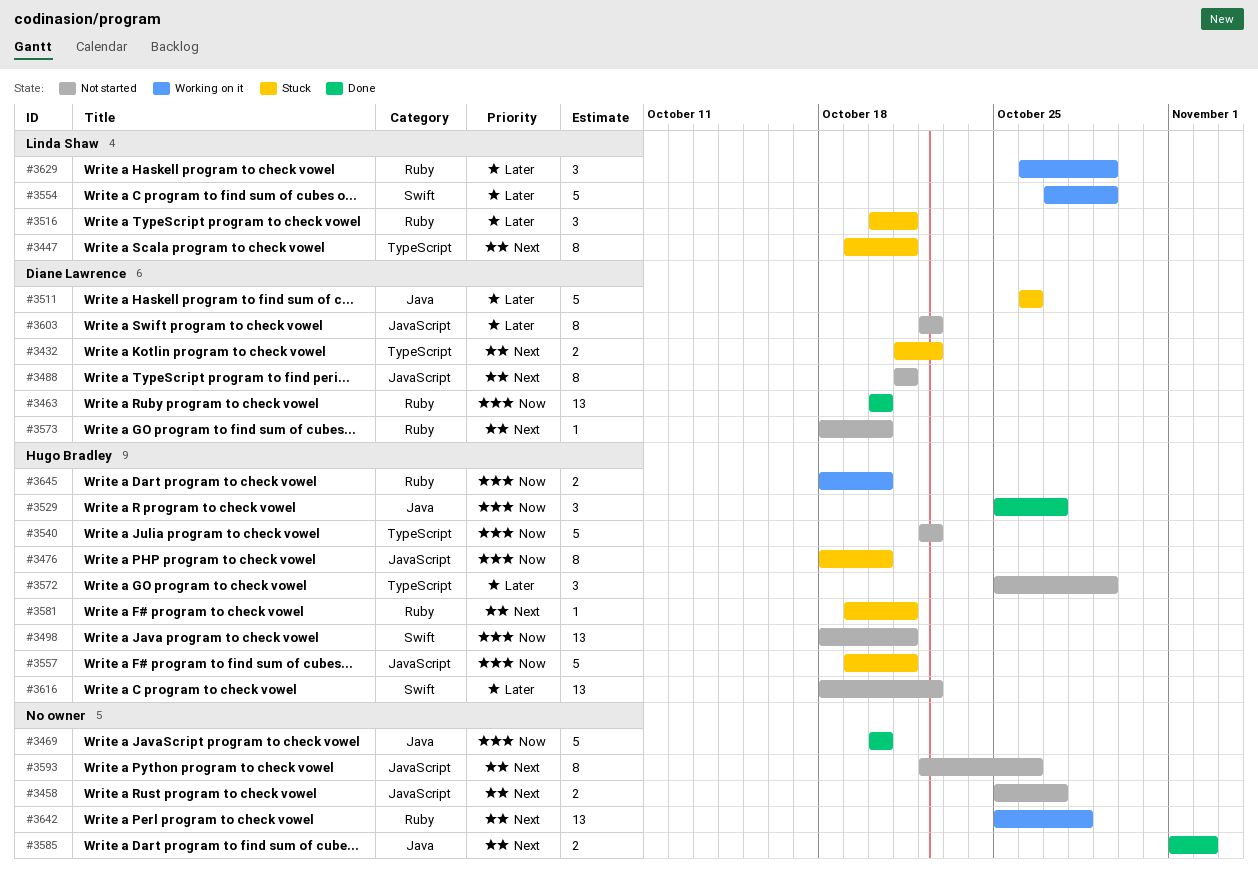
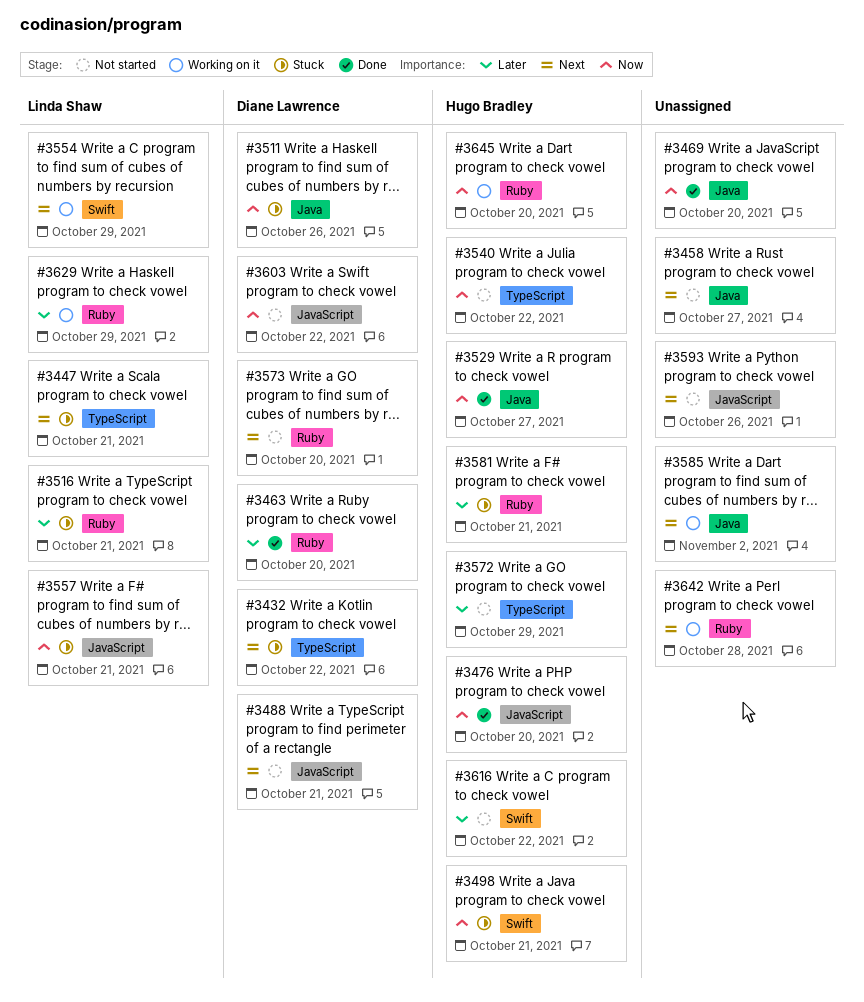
#3458, label: JavaScript -> Java
#3463, priority: Now -> Later
#3476, status: Stuck -> Done
#3498, status: Not started -> Stuck
#3511, priority: Later -> Now
#3554, priority: Later -> Next
#3557, owner: Hugo Bradley -> Linda Shaw
#3581, priority: Next -> Later
#3585, status: Done -> Working on it
#3603, priority: Later -> Now

